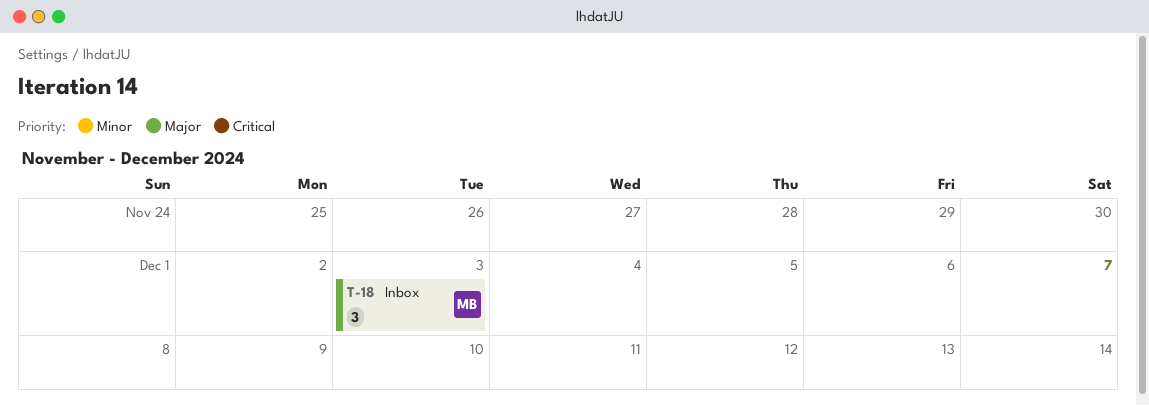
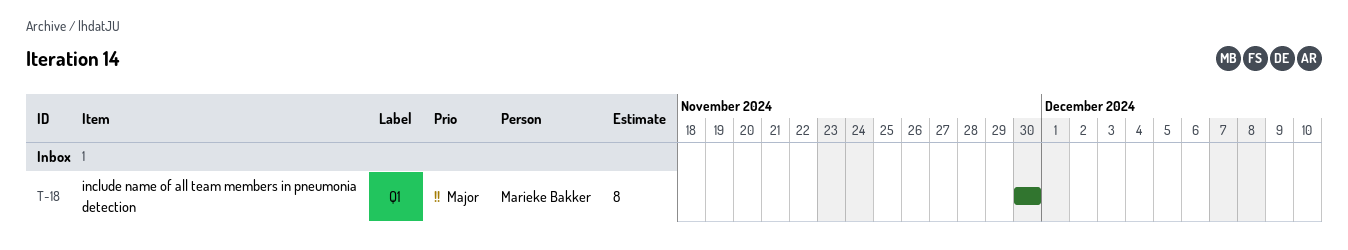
T-18, estimate: 3 -> 8
T-18, due: Dec 3 -> Nov 30

